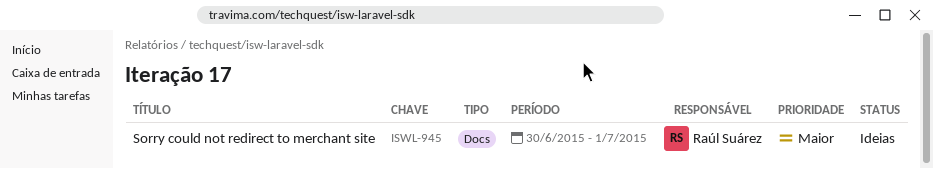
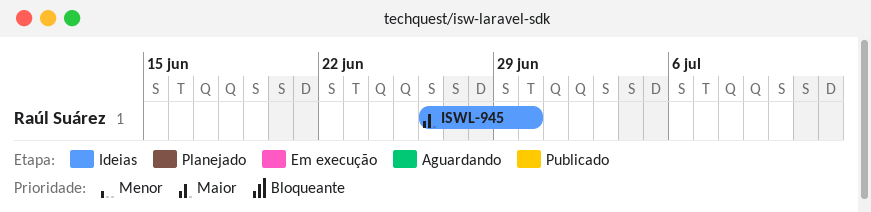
ISWL-945, start: Jun 30 -> Jun 26
ISWL-945, due: Jul 1 -> Jun 30

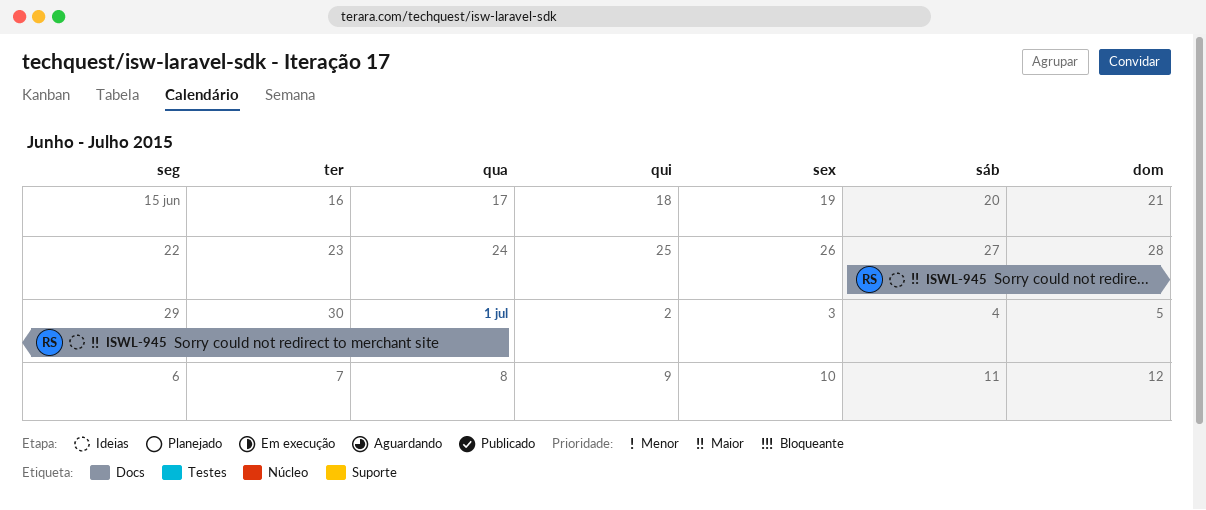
ISWL-945, start: Jun 26 -> Jun 27
ISWL-945, due: Jun 30 -> Jul 1

